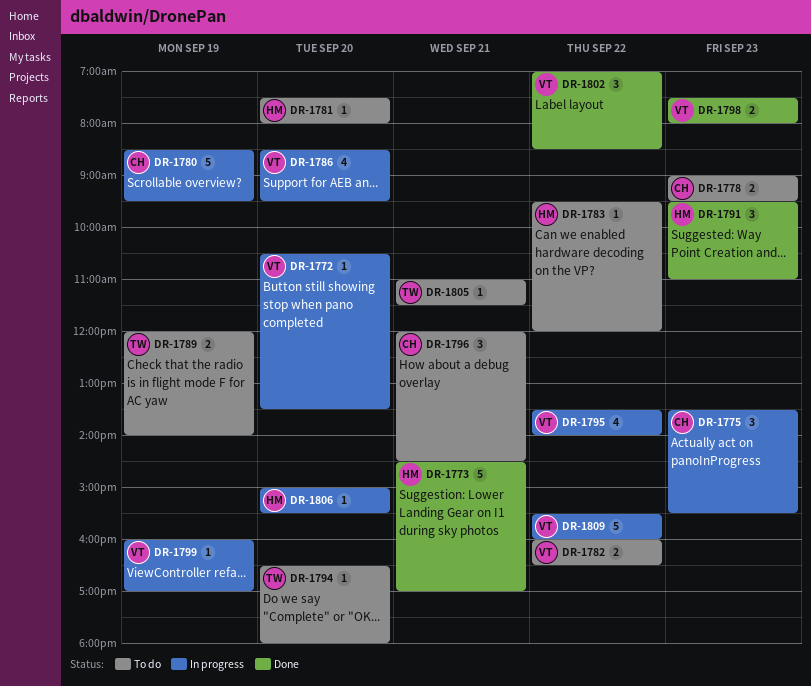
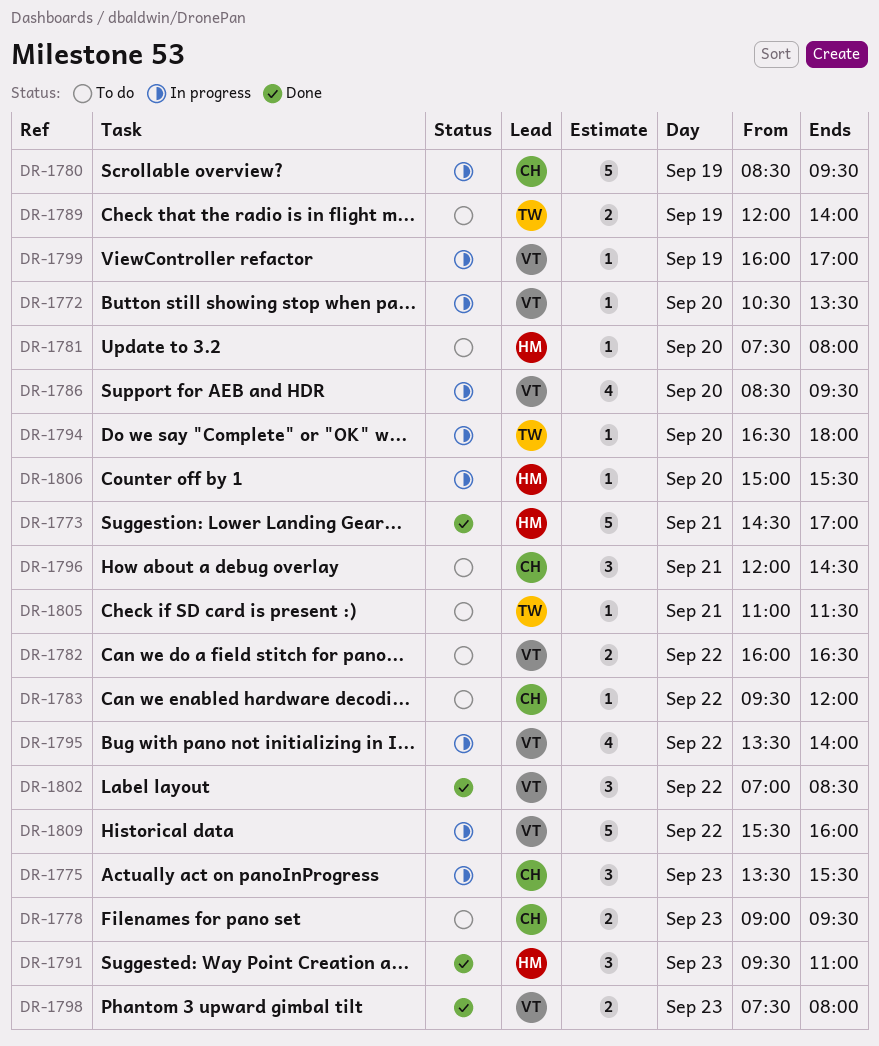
DR-1783, owner: HM -> CH
DR-1794, status: To do -> In progress

